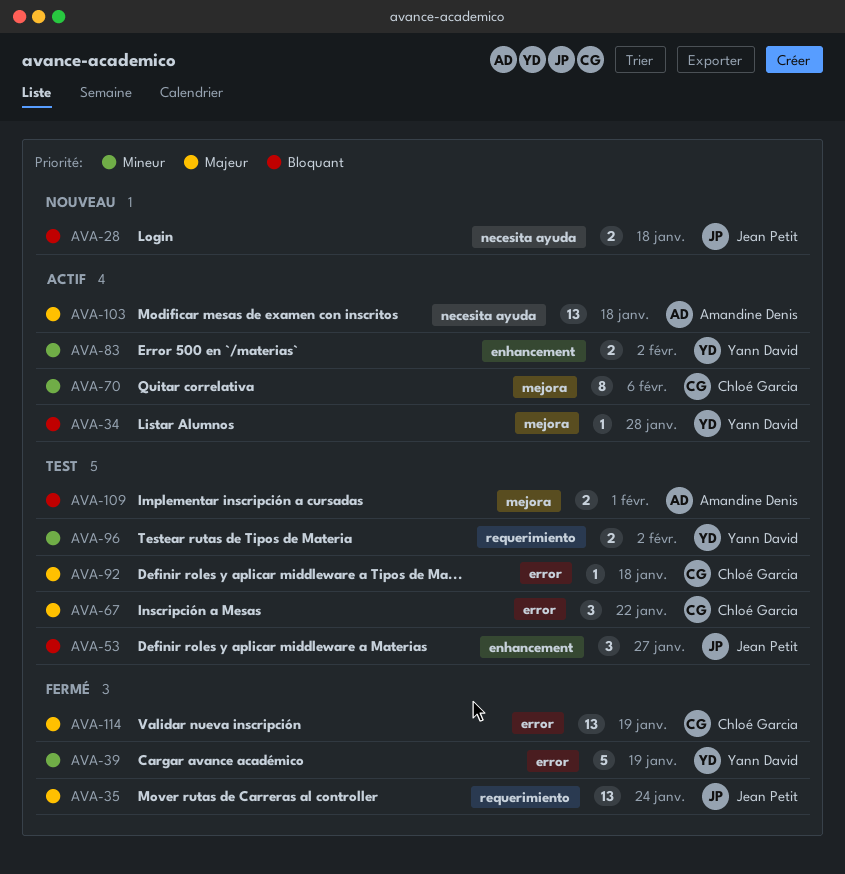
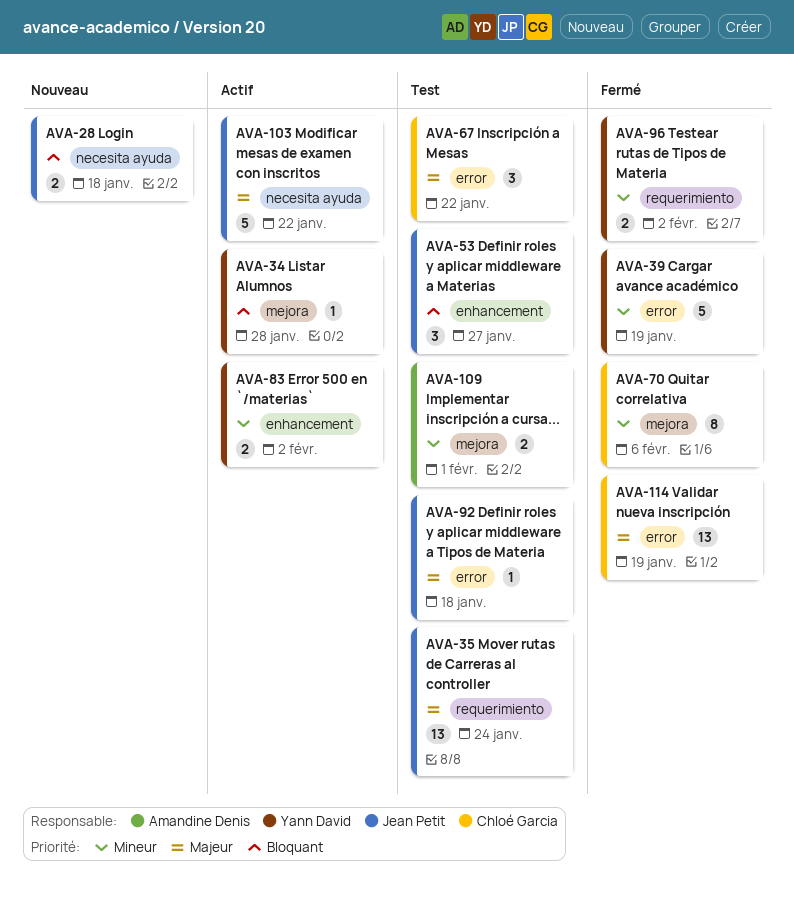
AVA-35, status: Fermé -> Test
AVA-70, status: Actif -> Fermé
AVA-92, owner: Chloé Garcia -> Jean Petit
AVA-96, status: Test -> Fermé
AVA-103, owner: Amandine Denis -> Jean Petit
AVA-103, estimate: 13 -> 5
AVA-103, due: Jan 18 -> Jan 22
AVA-109, priority: Bloquant -> Mineur

